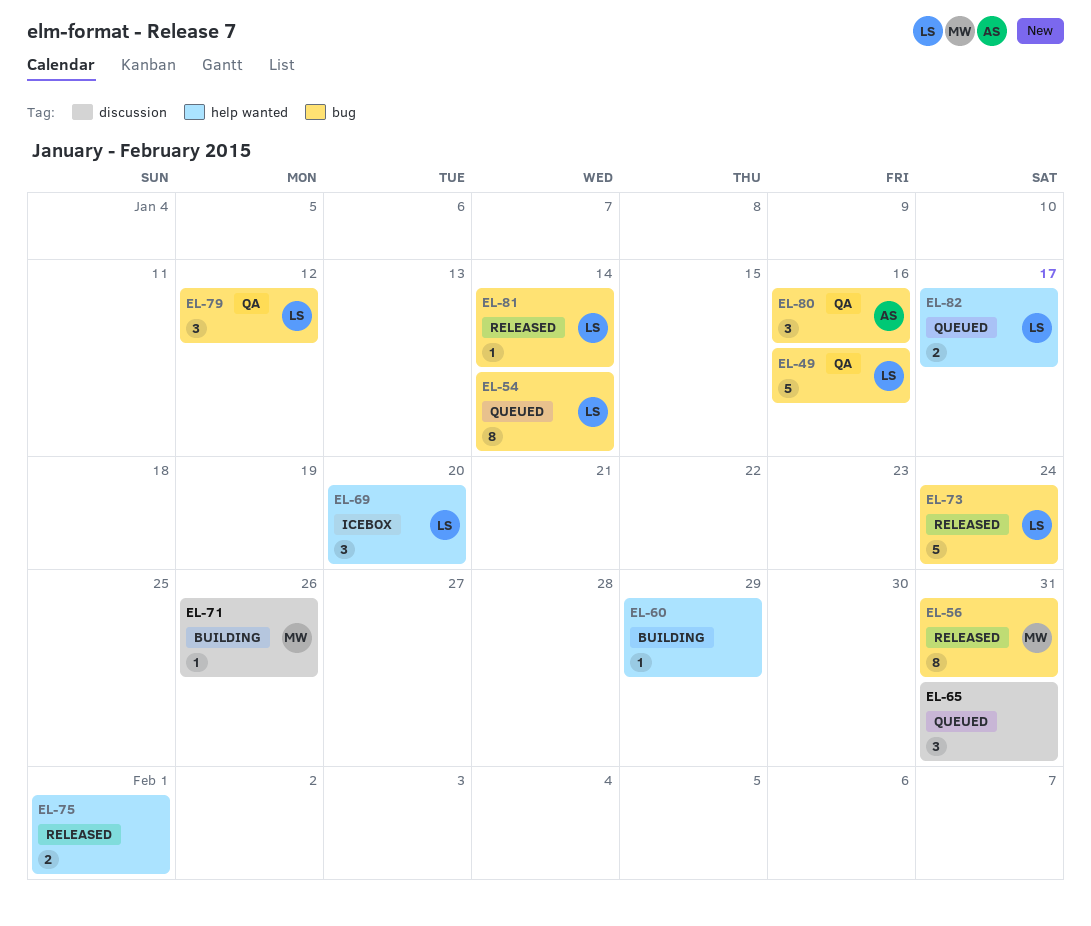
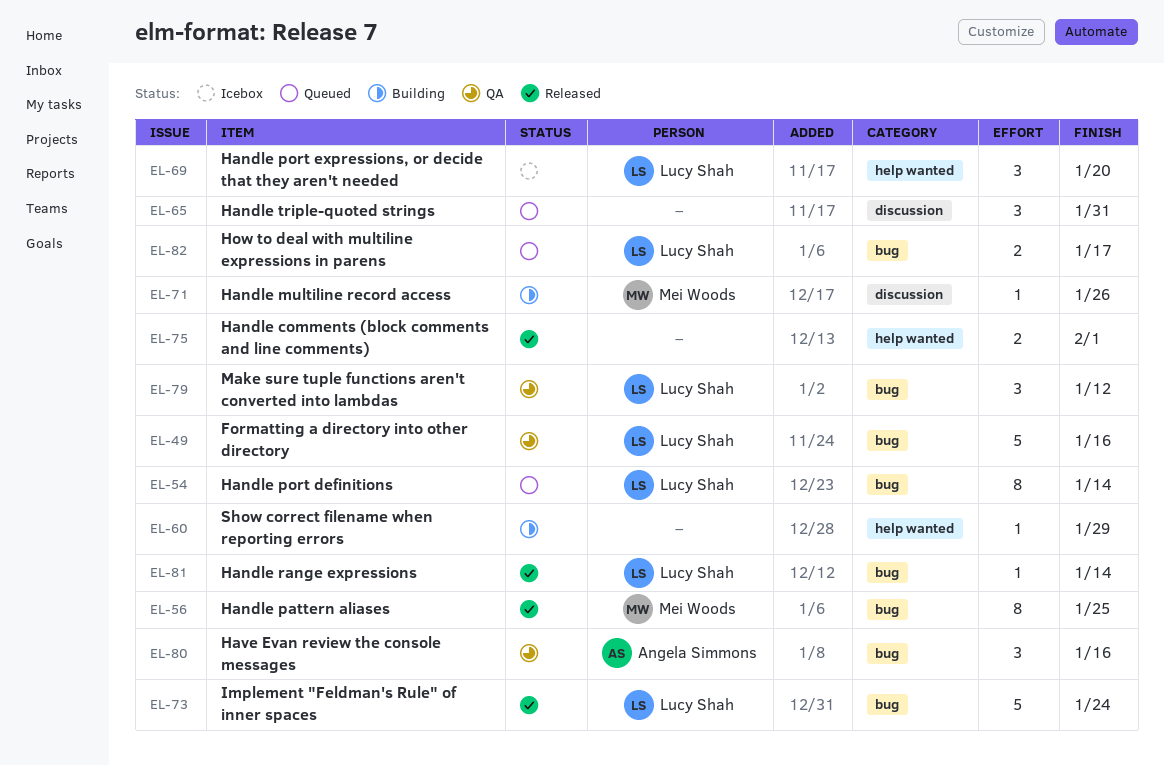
EL-56, due: Jan 31 -> Jan 25
EL-82, label: help wanted -> bug

